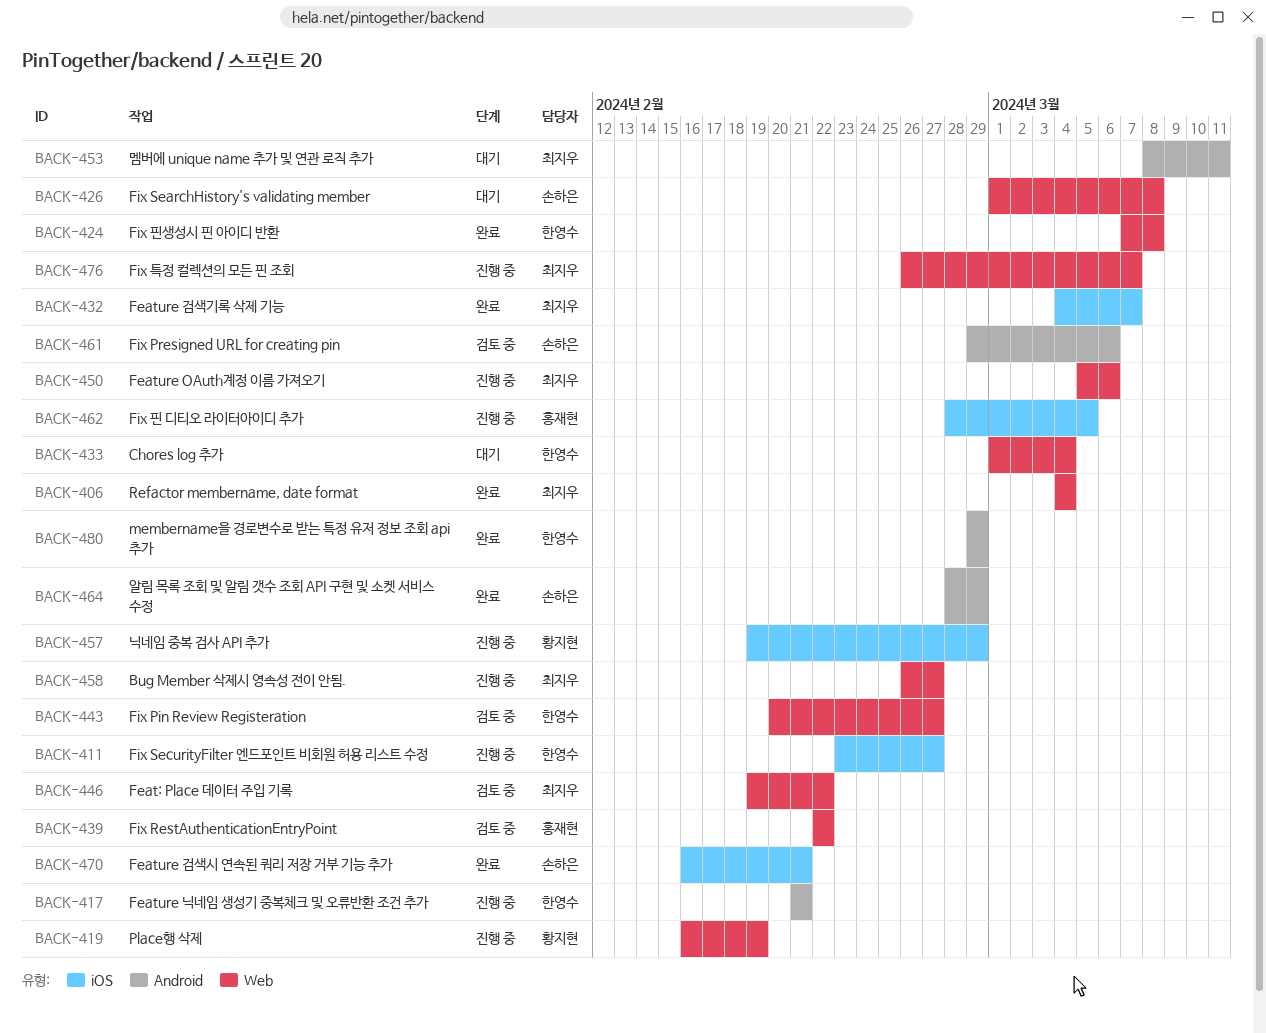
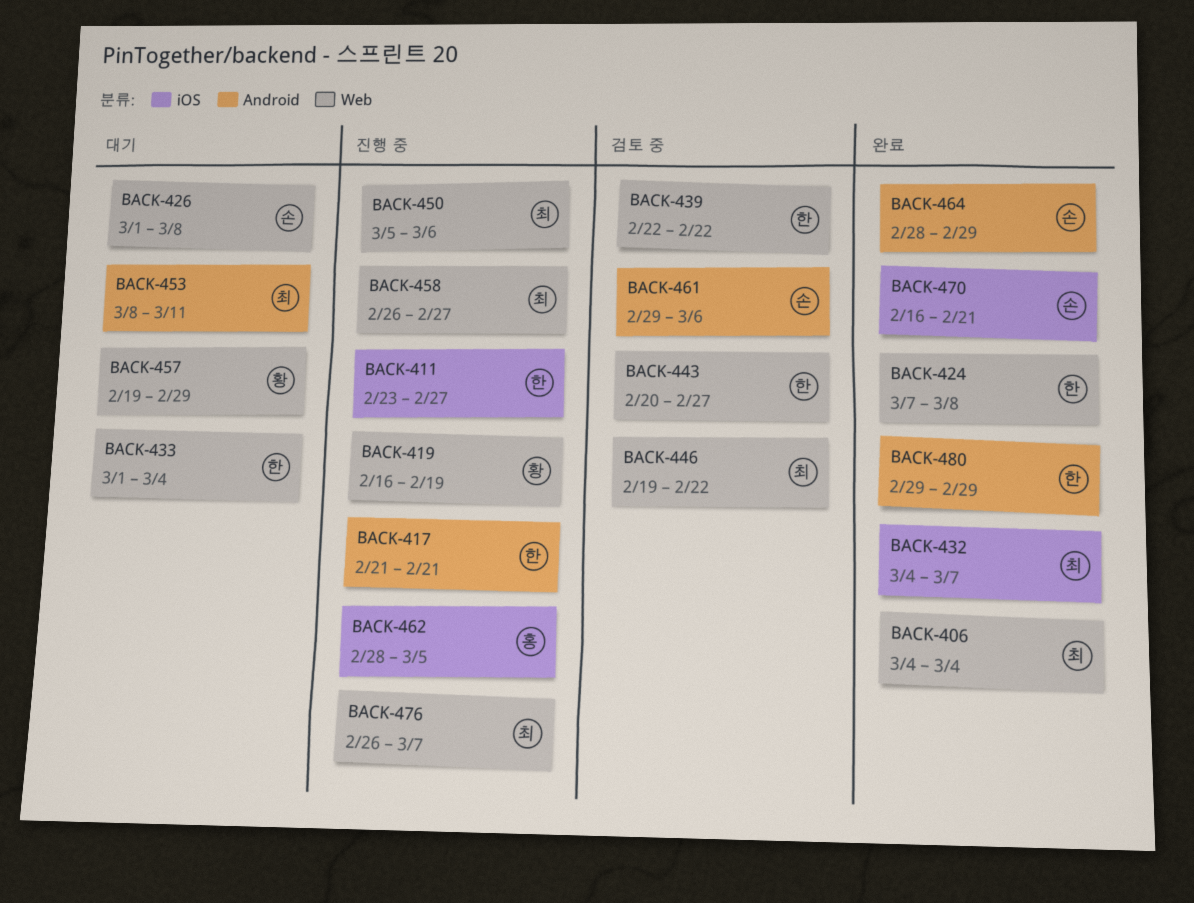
BACK-439, owner: 홍재현 -> 한영수
BACK-457, status: 진행 중 -> 대기
BACK-457, label: iOS -> Web

